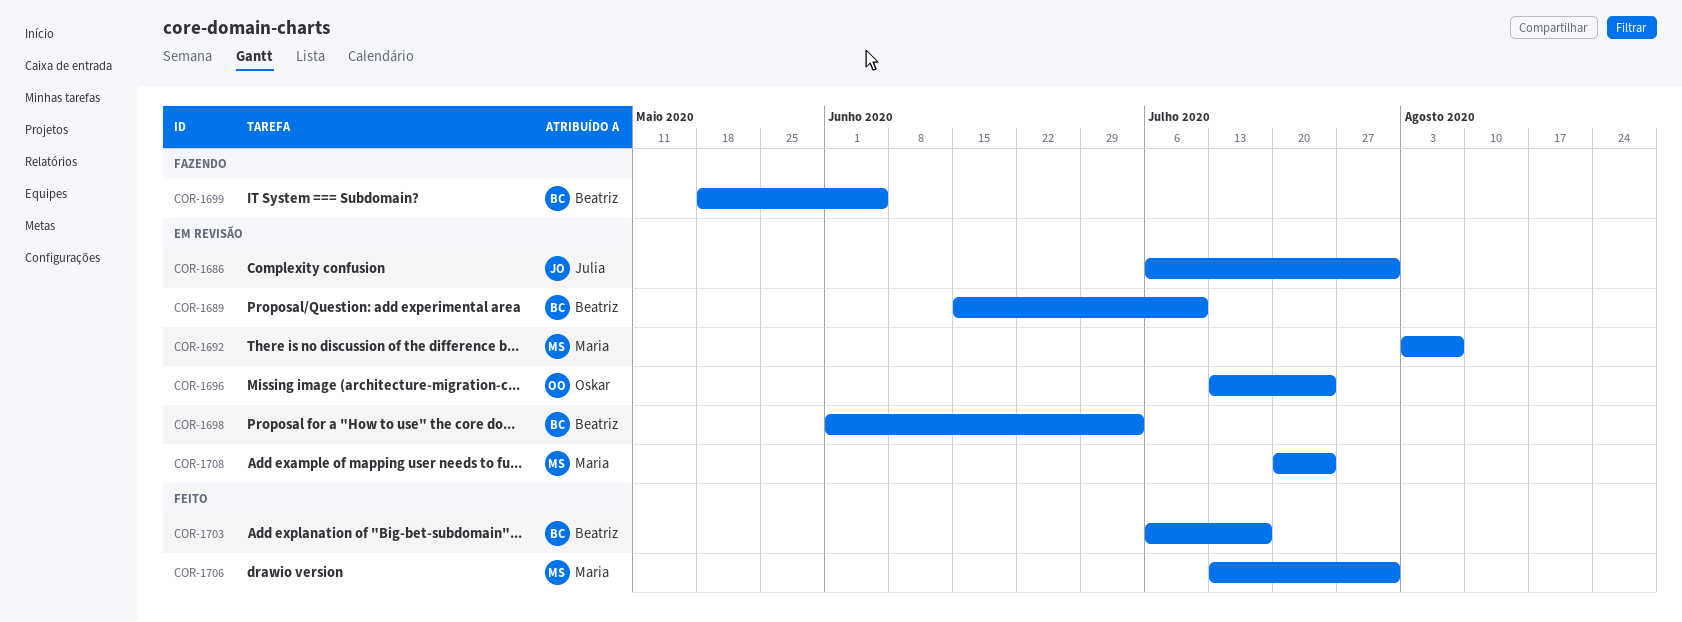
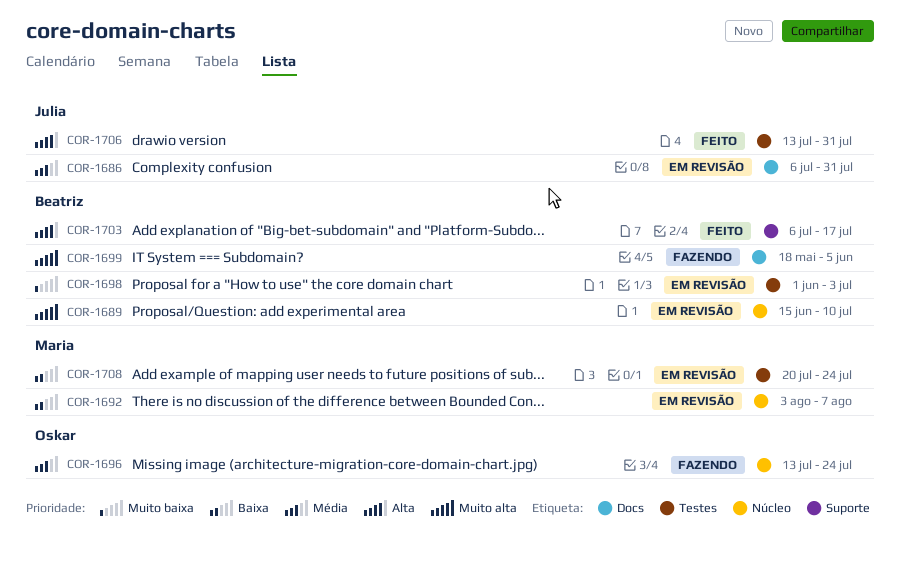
COR-1696, status: Em revisão -> Fazendo
COR-1706, owner: Maria -> Julia

